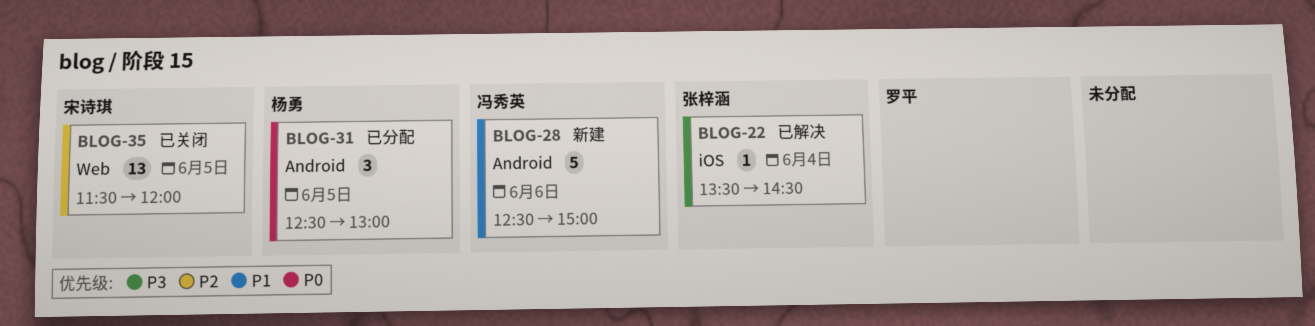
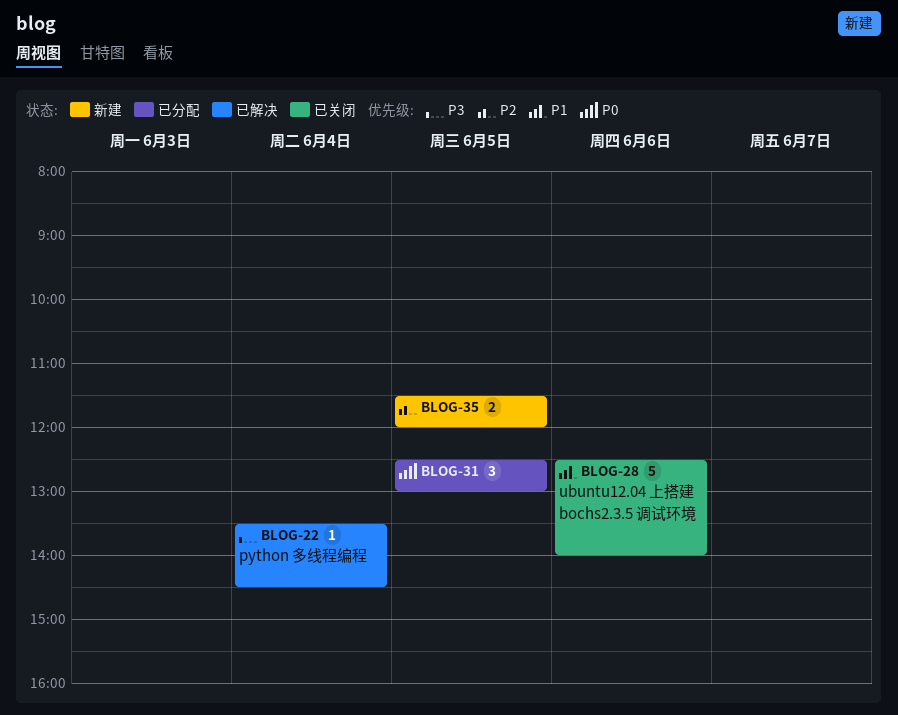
BLOG-28, status: 新建 -> 已关闭
BLOG-28, ends: 15:00 -> 14:00
BLOG-35, status: 已关闭 -> 新建
BLOG-35, estimate: 13 -> 2

